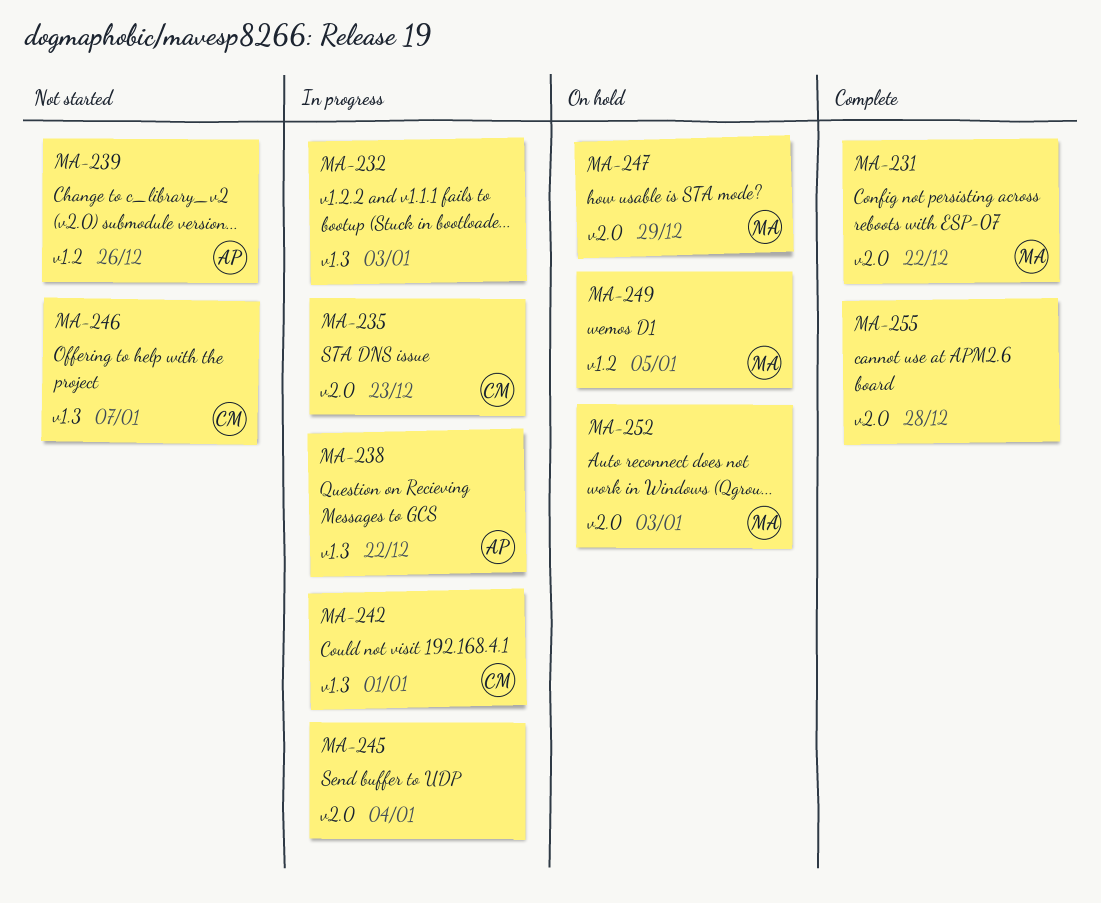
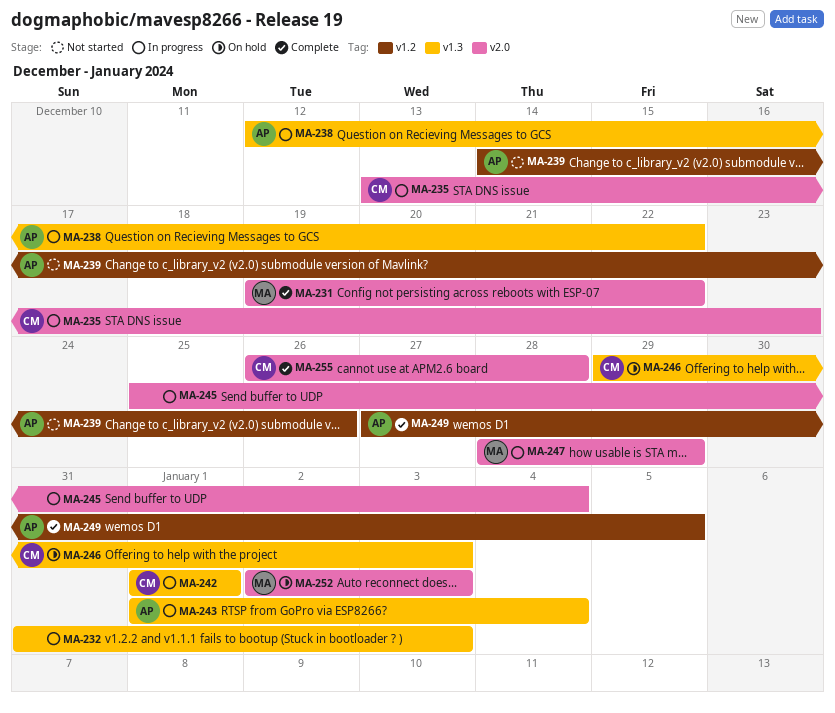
MA-243: none -> present
MA-246, status: Not started -> On hold
MA-246, due: Jan 7 -> Jan 3
MA-247, status: On hold -> In progress
MA-249, status: On hold -> Complete
MA-249, owner: MA -> AP
MA-255, owner: none -> CM

